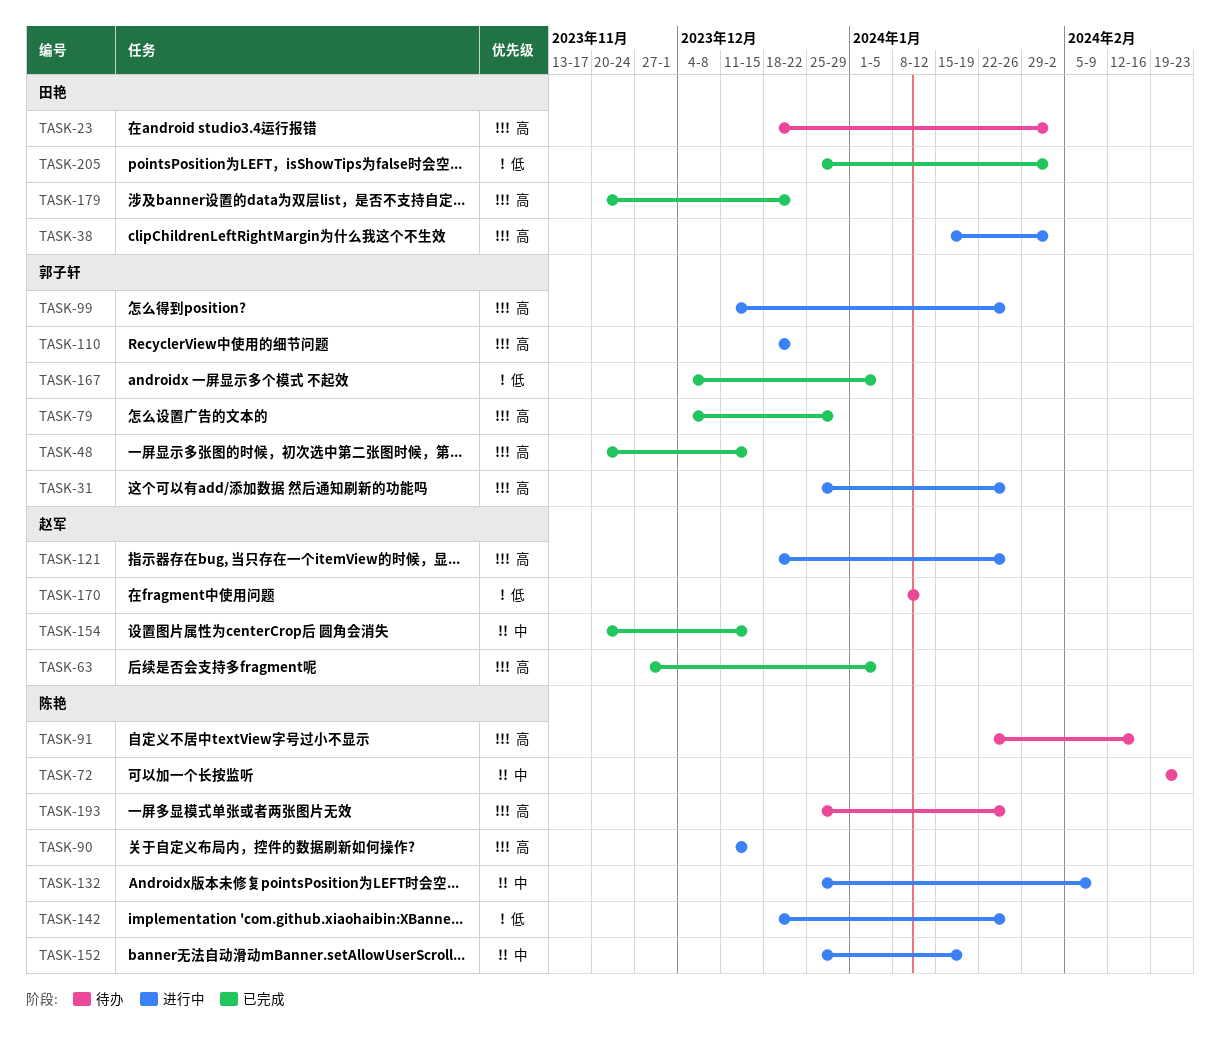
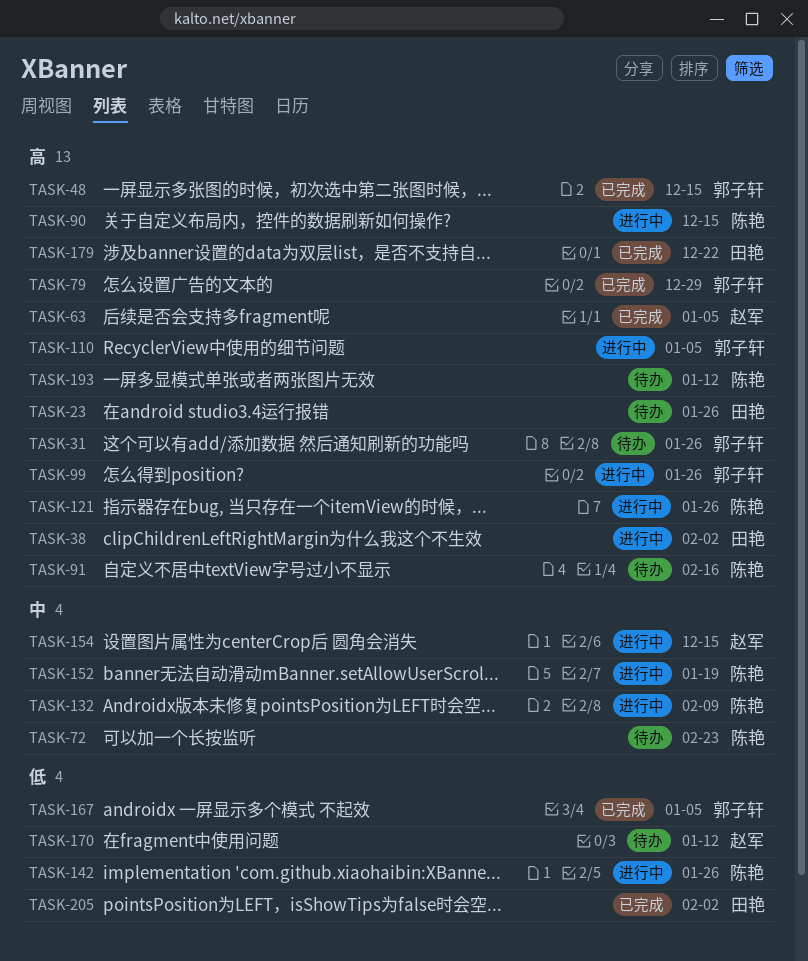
TASK-23, due: Feb 2 -> Jan 26
TASK-31, status: 进行中 -> 待办
TASK-110, due: Dec 22 -> Jan 5
TASK-121, owner: 赵军 -> 陈艳
TASK-154, status: 已完成 -> 进行中
TASK-193, due: Jan 26 -> Jan 12

